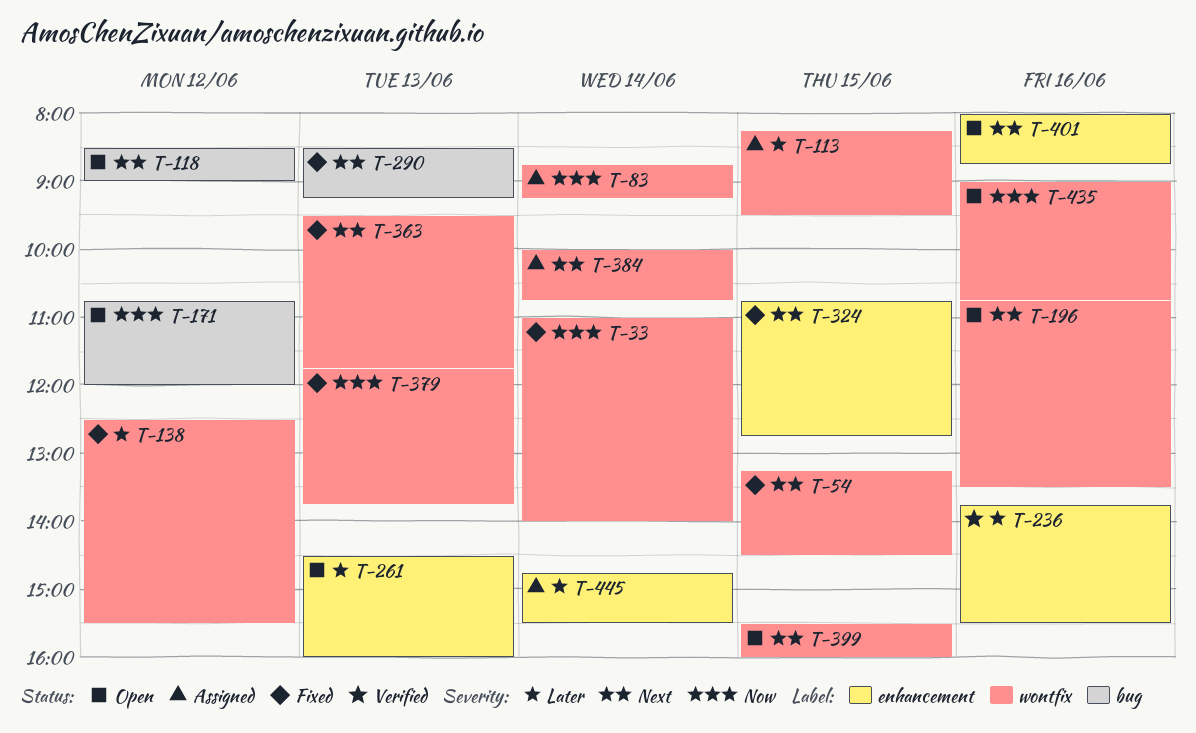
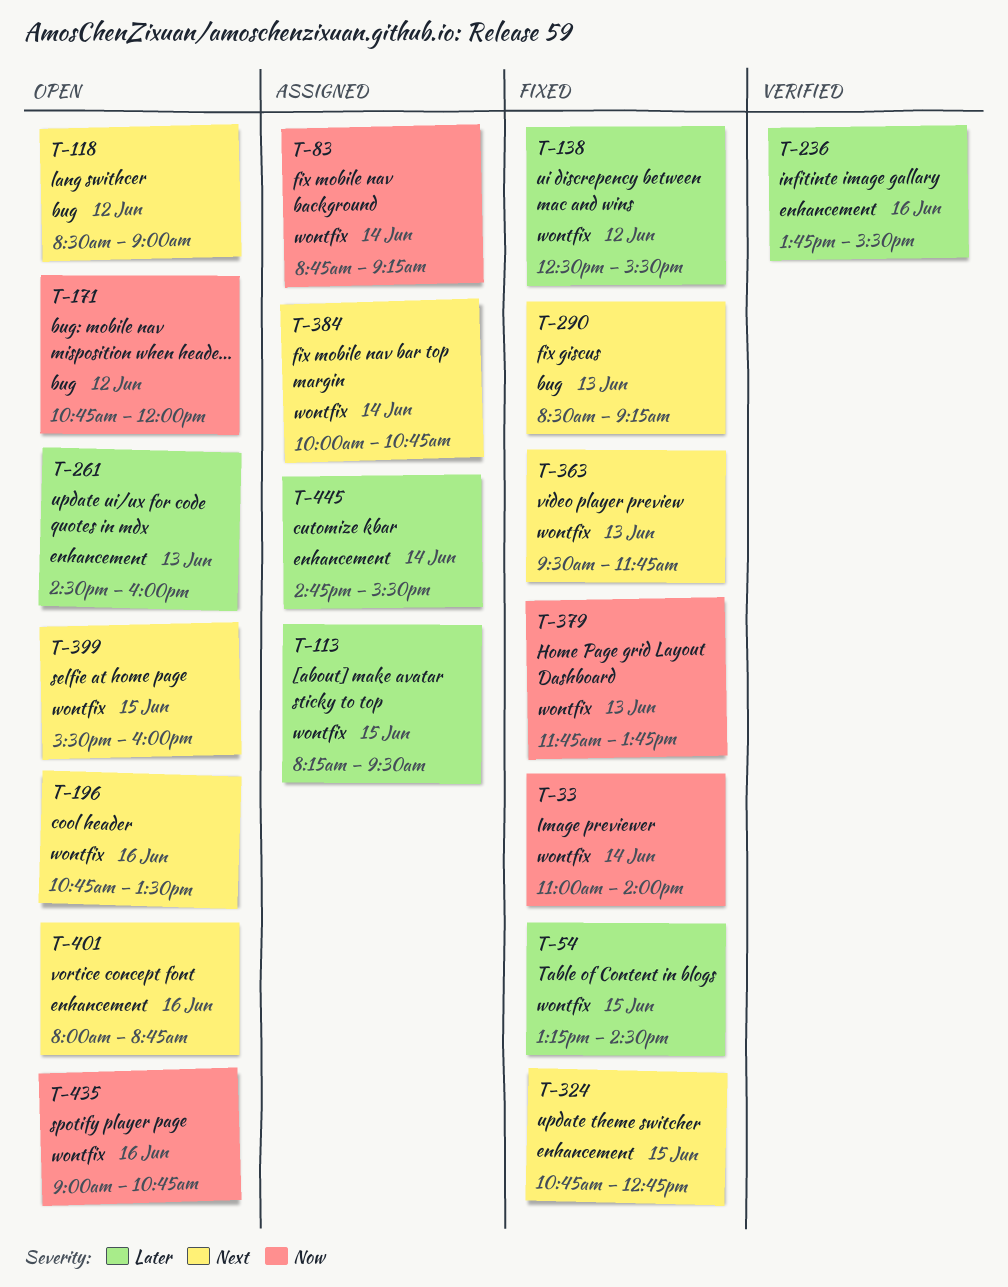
T-54, priority: Next -> Later

